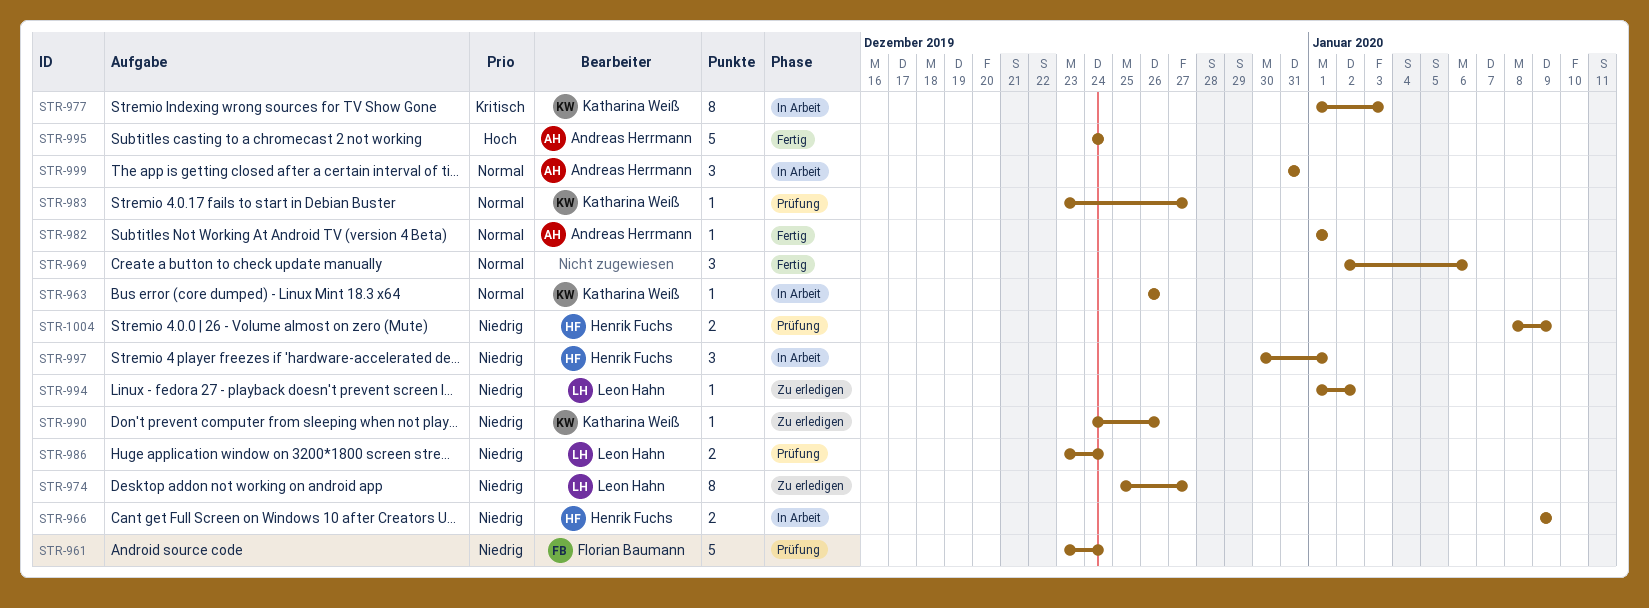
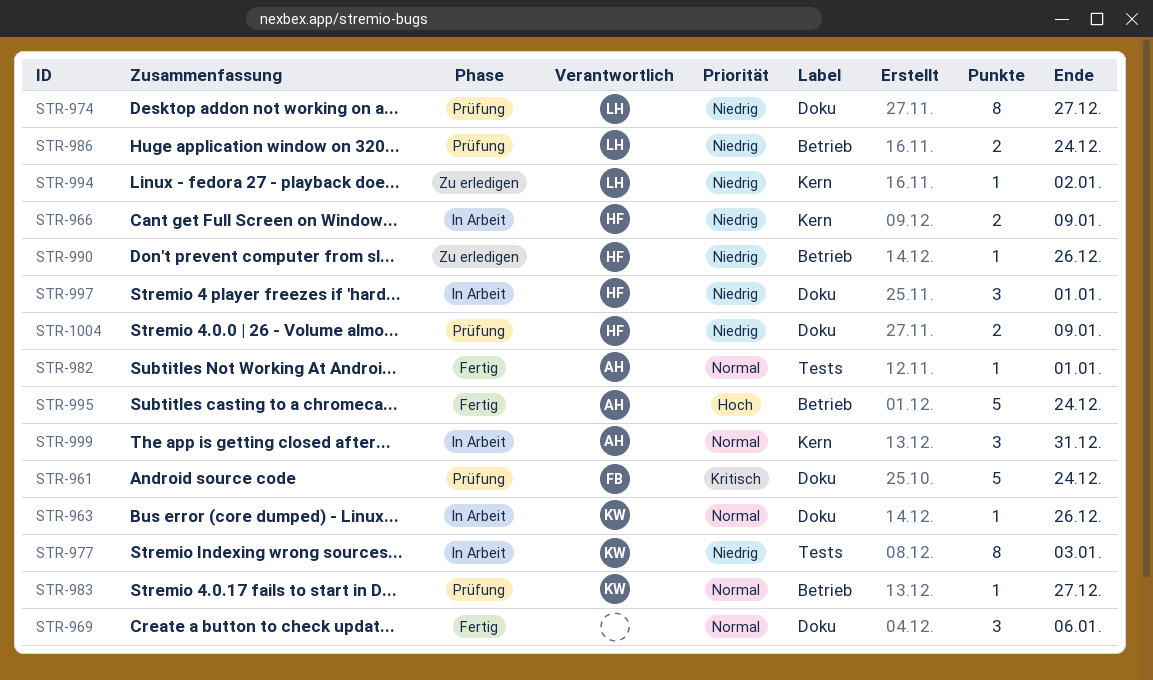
STR-961, priority: Niedrig -> Kritisch
STR-974, status: Zu erledigen -> Prüfung
STR-977, priority: Kritisch -> Niedrig
STR-990, owner: Katharina Weiß -> Henrik Fuchs

